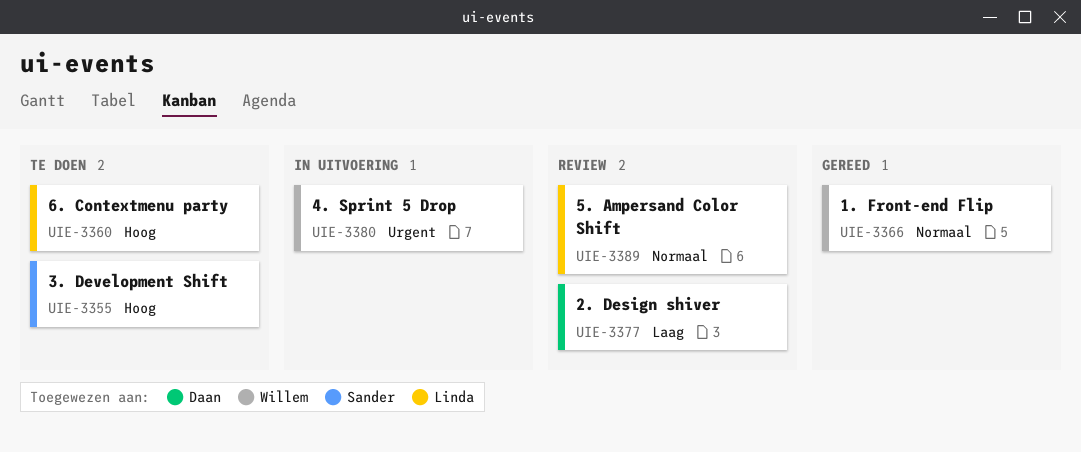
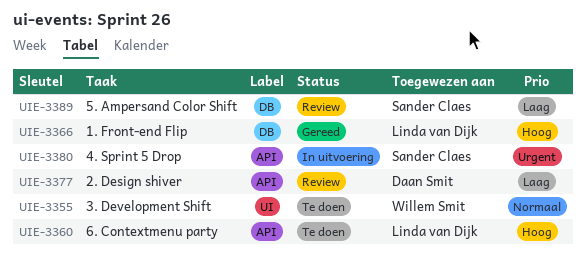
UIE-3355, owner: Sander Claes -> Willem Smit
UIE-3355, priority: Hoog -> Normaal
UIE-3366, owner: Willem Smit -> Linda van Dijk
UIE-3366, priority: Normaal -> Hoog
UIE-3380, owner: Willem Smit -> Sander Claes
UIE-3389, owner: Linda van Dijk -> Sander Claes
UIE-3389, priority: Normaal -> Laag

